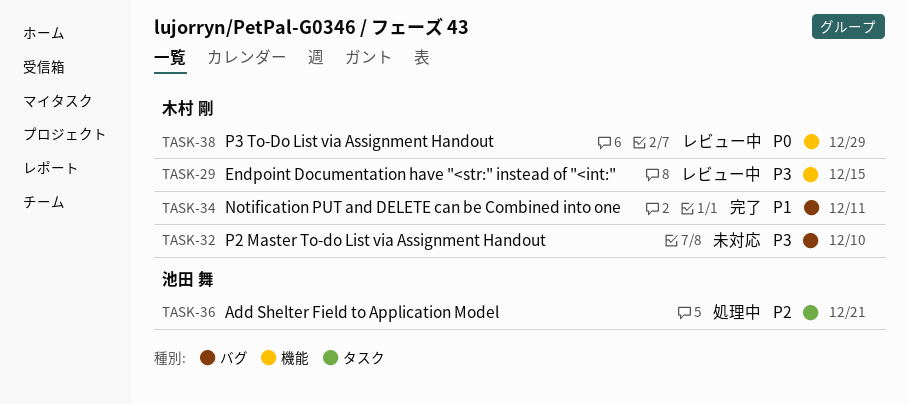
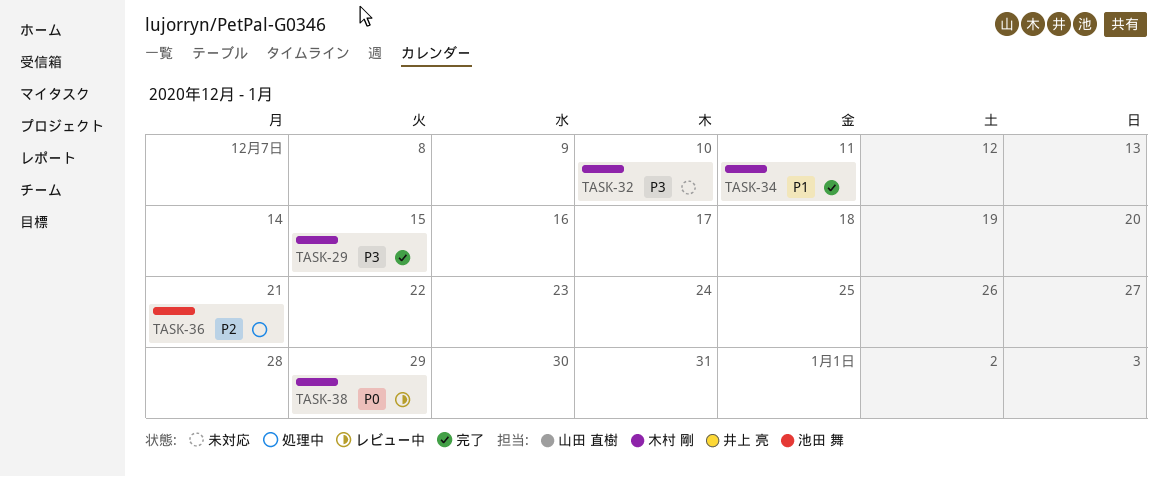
TASK-29, status: レビュー中 -> 完了

